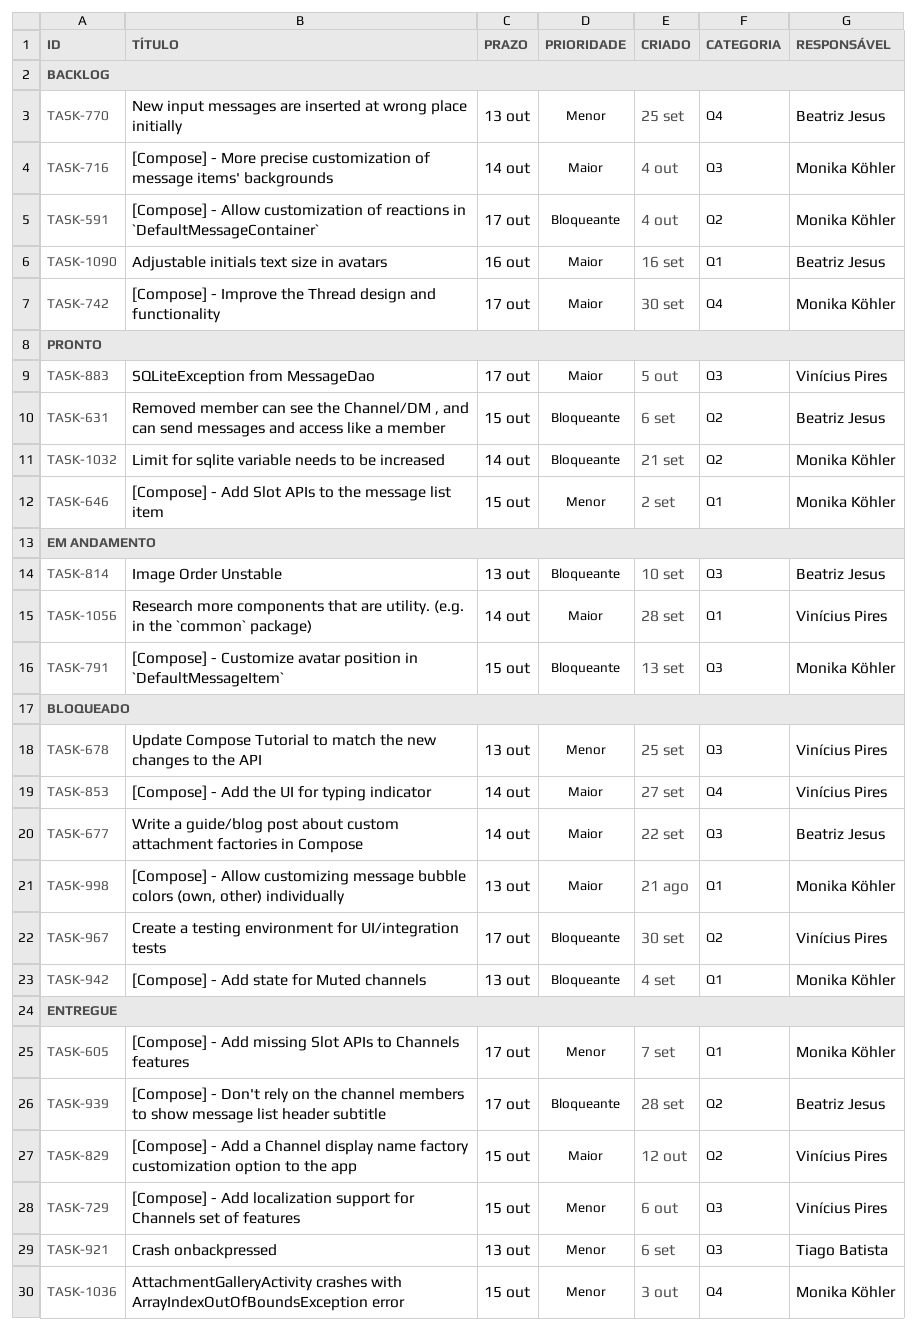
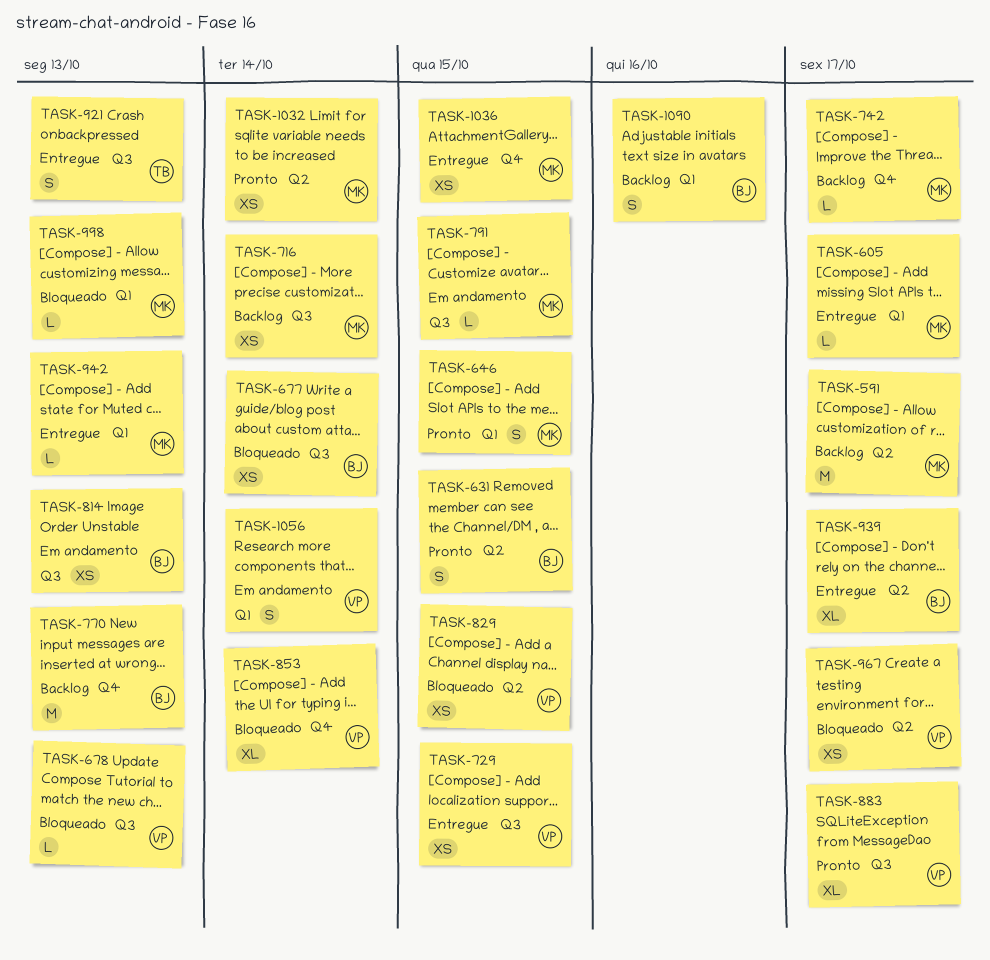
TASK-829, status: Entregue -> Bloqueado
TASK-942, status: Bloqueado -> Entregue

